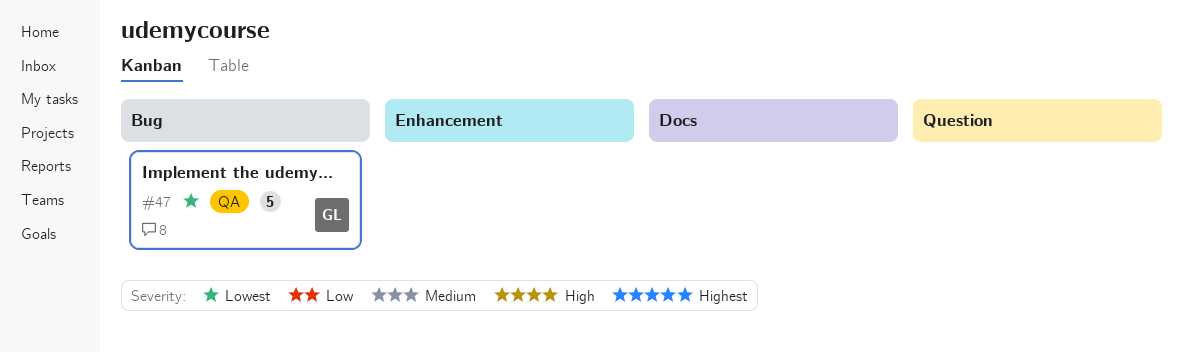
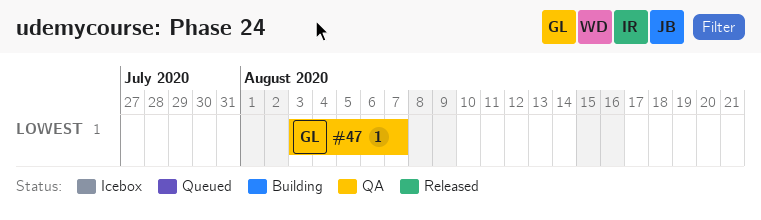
#47, estimate: 5 -> 1

